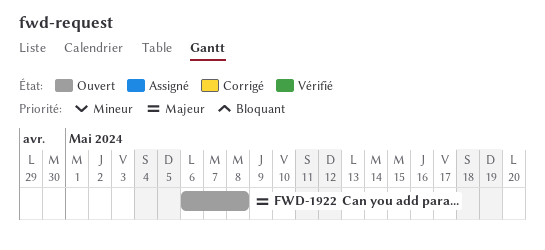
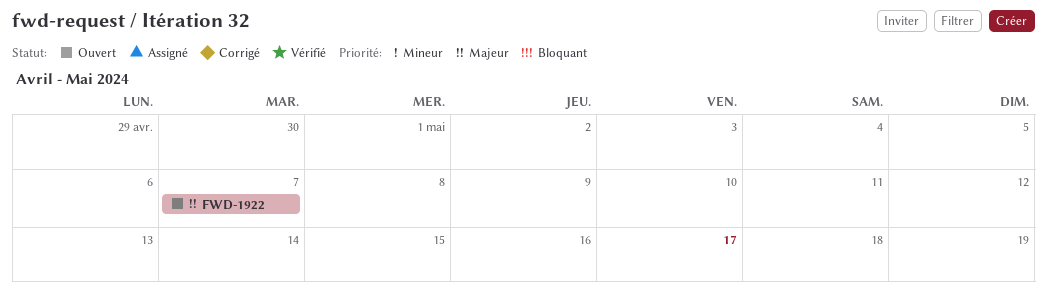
FWD-1922, start: May 6 -> May 7
FWD-1922, due: May 8 -> May 7

